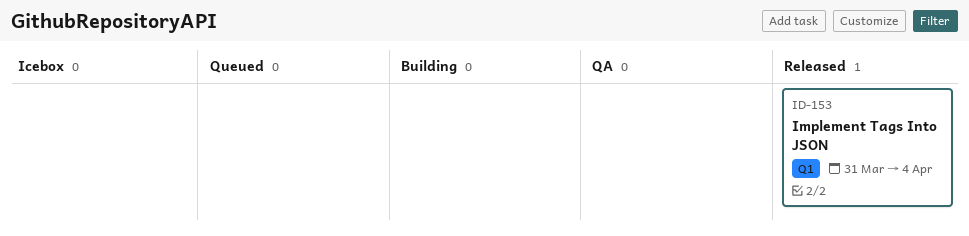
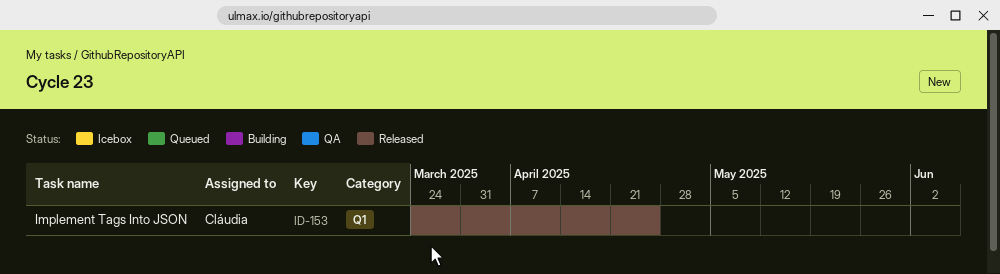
ID-153, start: Mar 31 -> Mar 24
ID-153, due: Apr 4 -> Apr 25

